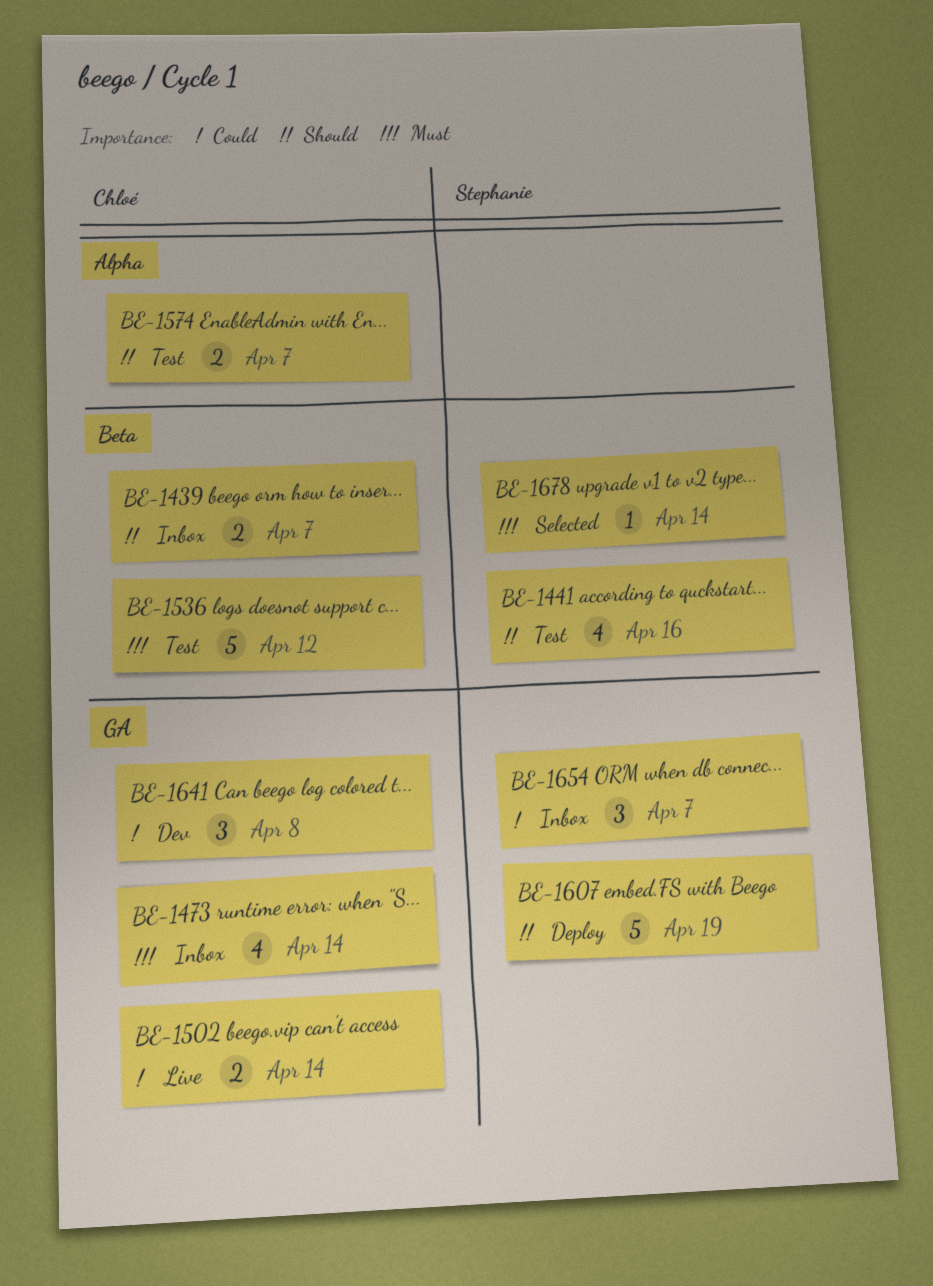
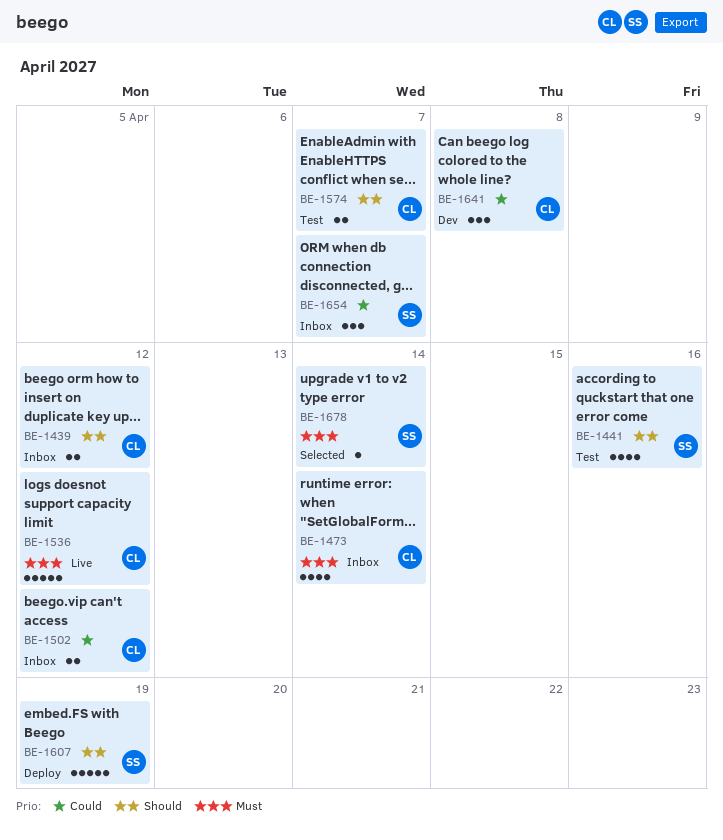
BE-1439, due: Apr 7 -> Apr 12
BE-1502, status: Live -> Inbox
BE-1502, due: Apr 14 -> Apr 12
BE-1536, status: Test -> Live

